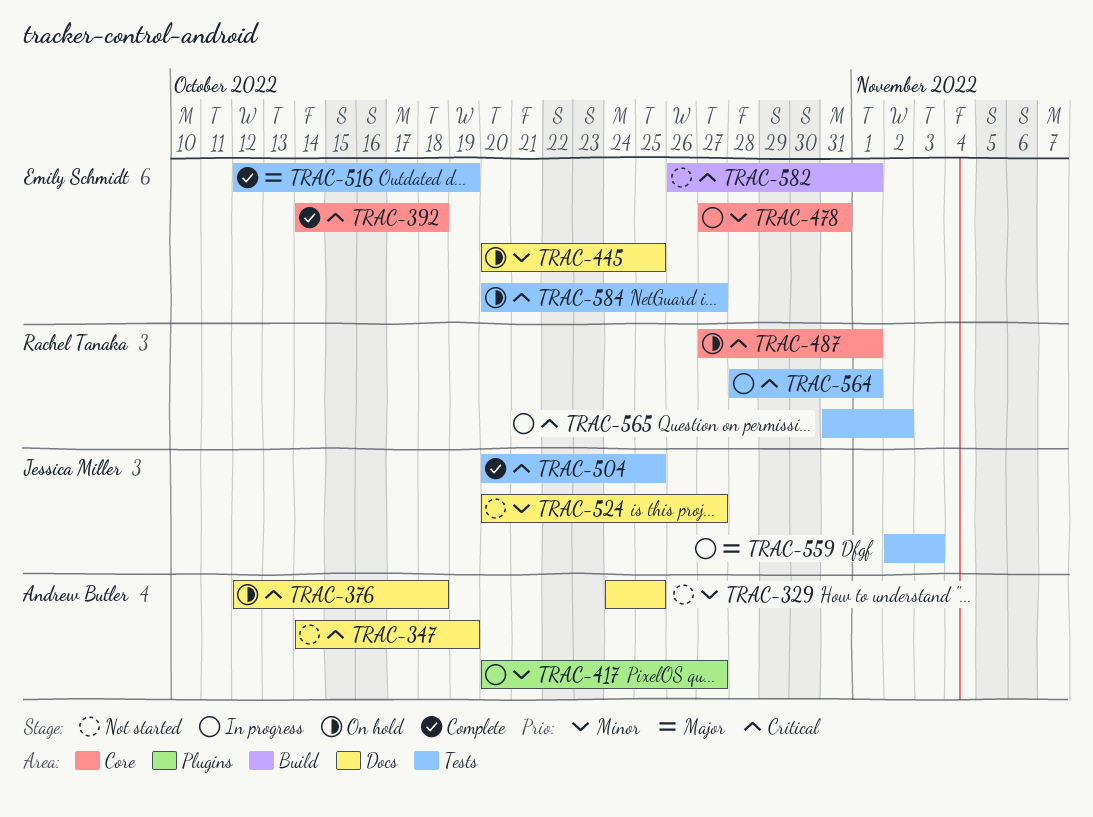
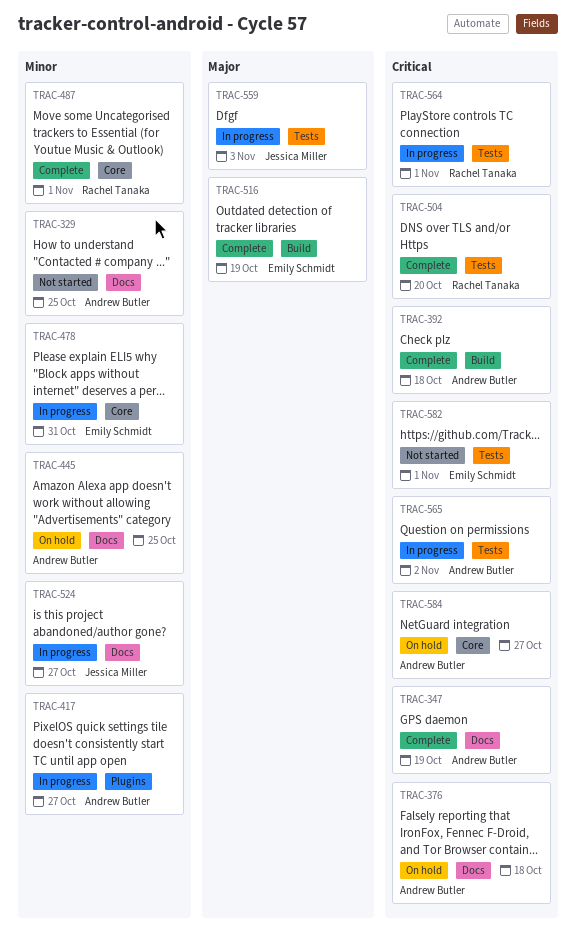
TRAC-347, status: Not started -> Complete
TRAC-392, owner: Emily Schmidt -> Andrew Butler
TRAC-392, label: Core -> Build
TRAC-445, owner: Emily Schmidt -> Andrew Butler
TRAC-487, status: On hold -> Complete
TRAC-487, priority: Critical -> Minor
TRAC-504, owner: Jessica Miller -> Rachel Tanaka
TRAC-504, due: Oct 25 -> Oct 20
TRAC-516, label: Tests -> Build
TRAC-524, status: Not started -> In progress
TRAC-565, owner: Rachel Tanaka -> Andrew Butler
TRAC-582, label: Build -> Tests
TRAC-584, owner: Emily Schmidt -> Andrew Butler
TRAC-584, label: Tests -> Core

